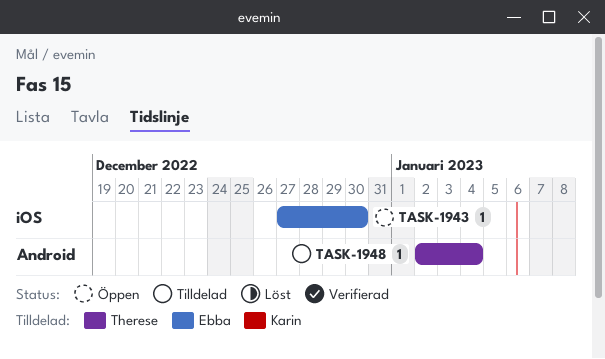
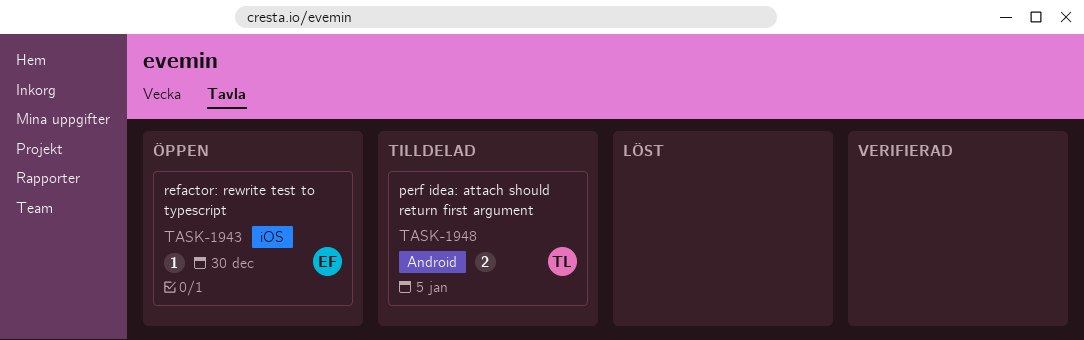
TASK-1948, estimate: 1 -> 2
TASK-1948, due: Jan 4 -> Jan 5

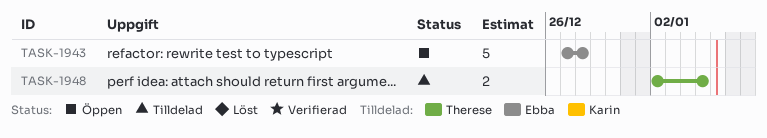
TASK-1943, estimate: 1 -> 5
TASK-1943, due: Dec 30 -> Dec 28

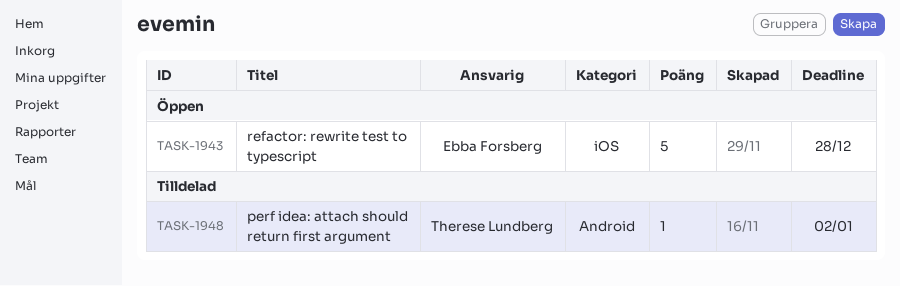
TASK-1948, estimate: 2 -> 1
TASK-1948, due: Jan 5 -> Jan 2

